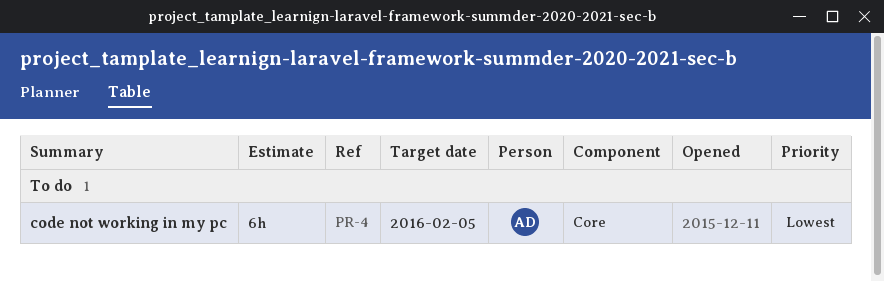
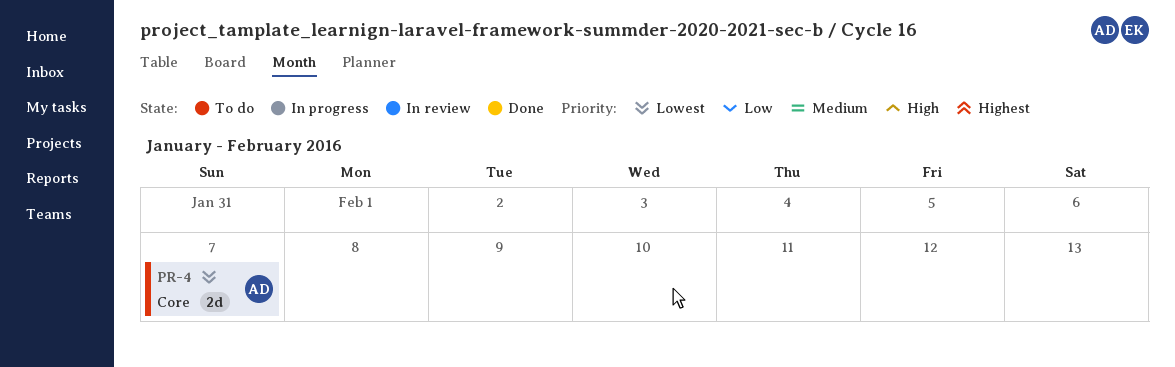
PR-4, estimate: 6h -> 2d
PR-4, due: Feb 5 -> Feb 7

